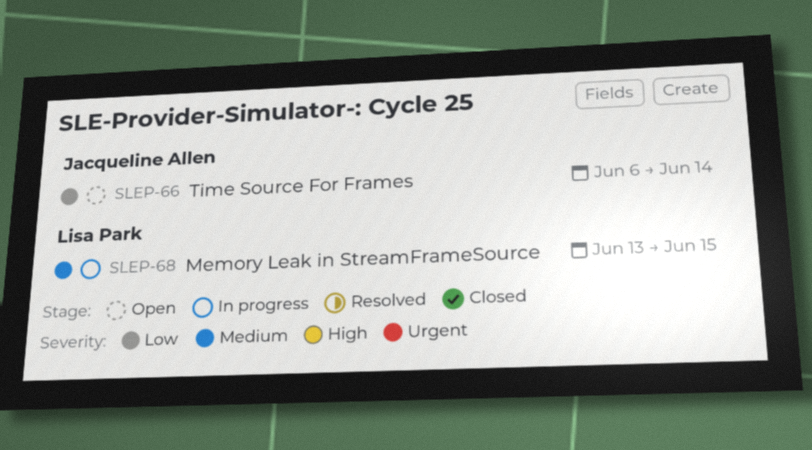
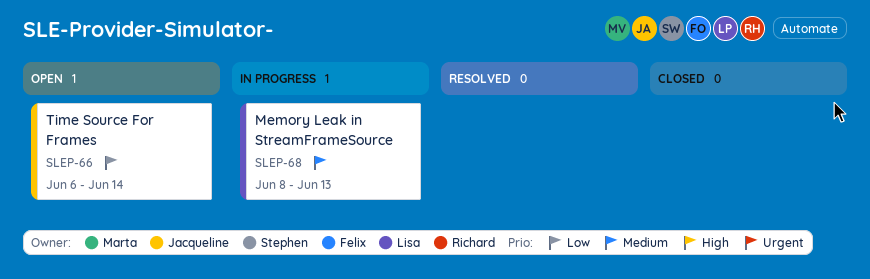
SLEP-68, start: Jun 13 -> Jun 8
SLEP-68, due: Jun 15 -> Jun 13

